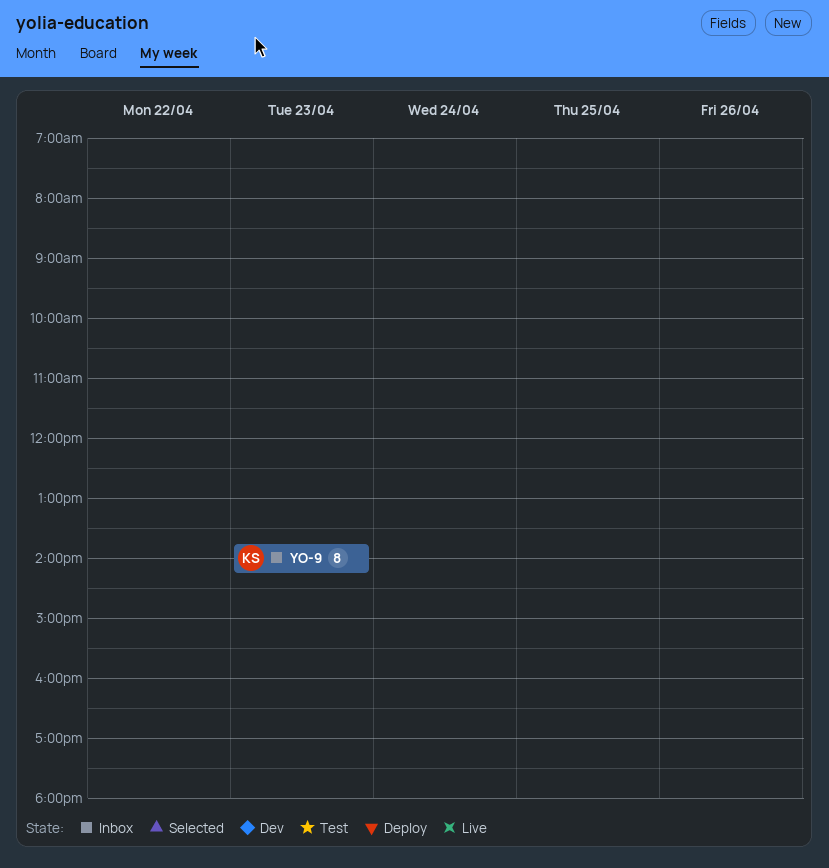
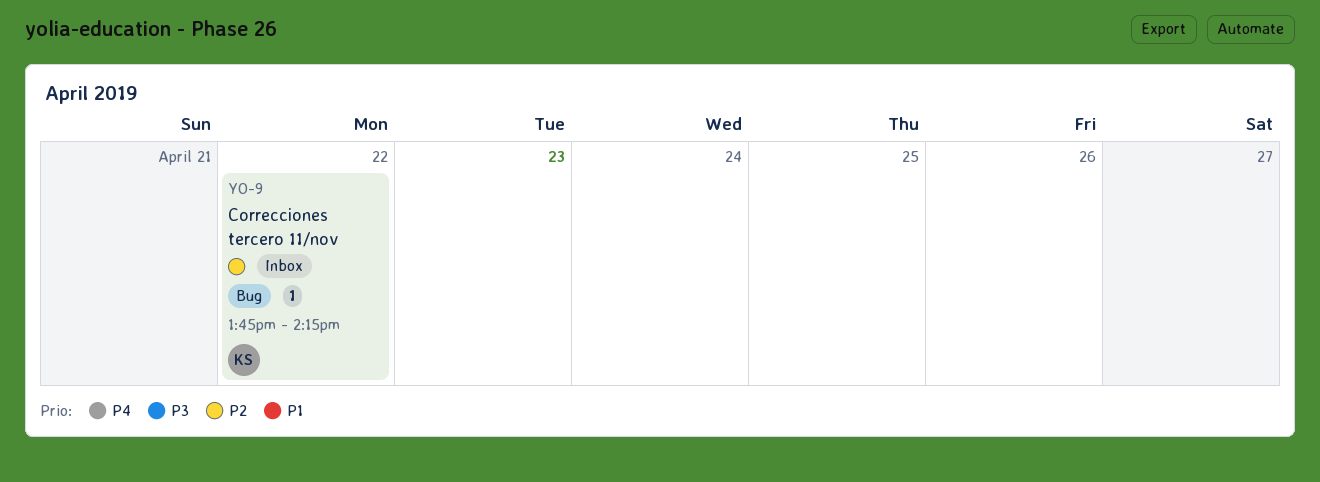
YO-9, estimate: 8 -> 1
YO-9, day: Apr 23 -> Apr 22

